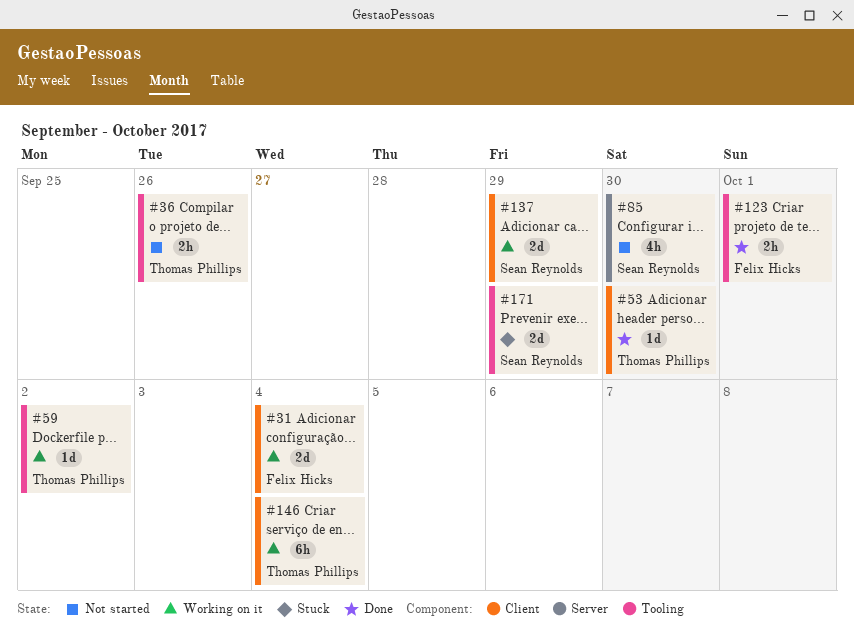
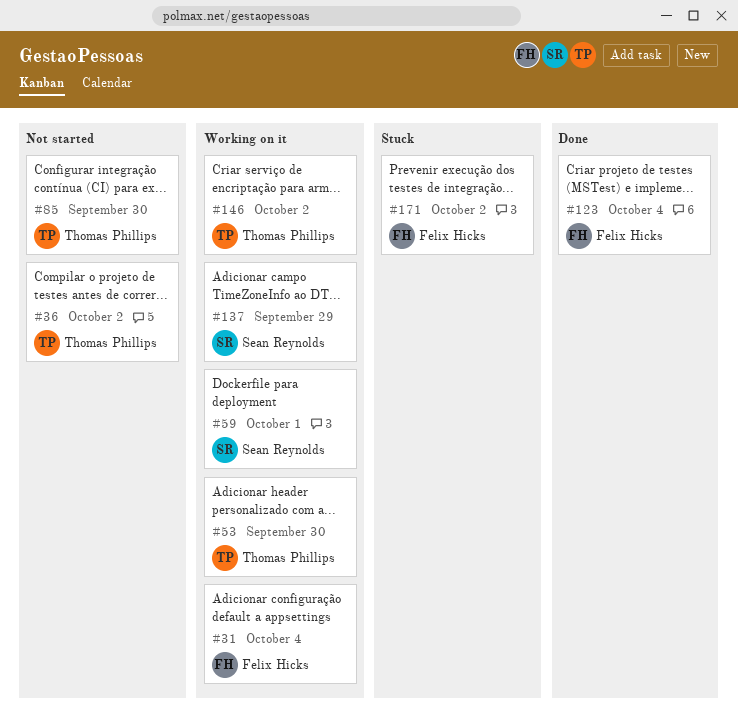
#36, due: Sep 26 -> Oct 2
#53, status: Done -> Working on it
#59, owner: Thomas Phillips -> Sean Reynolds
#59, due: Oct 2 -> Oct 1
#85, owner: Sean Reynolds -> Thomas Phillips
#123, due: Oct 1 -> Oct 4
#146, due: Oct 4 -> Oct 2
#171, owner: Sean Reynolds -> Felix Hicks
#171, due: Sep 29 -> Oct 2

